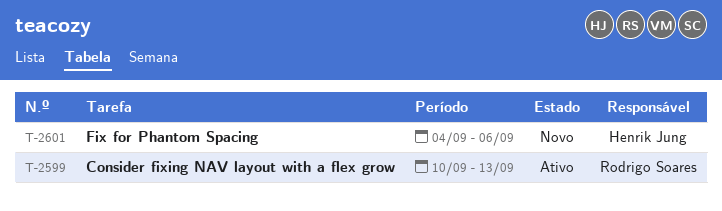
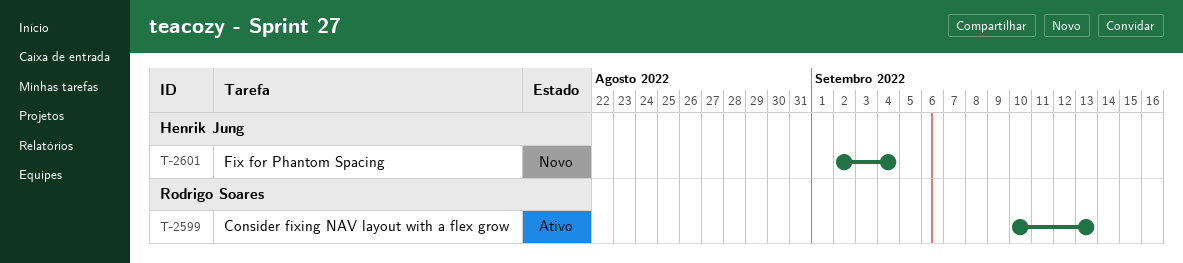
T-2601, start: Sep 4 -> Sep 2
T-2601, due: Sep 6 -> Sep 4

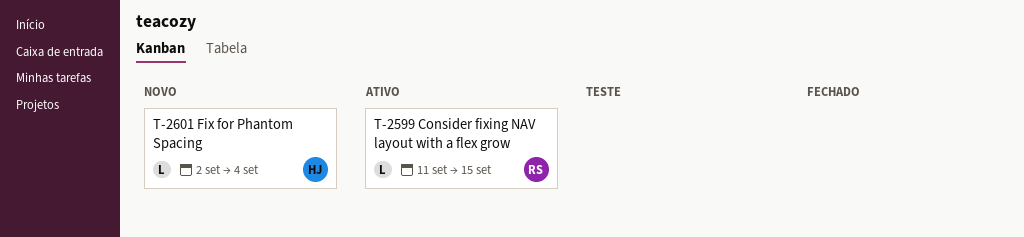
T-2599, start: Sep 10 -> Sep 11
T-2599, due: Sep 13 -> Sep 15

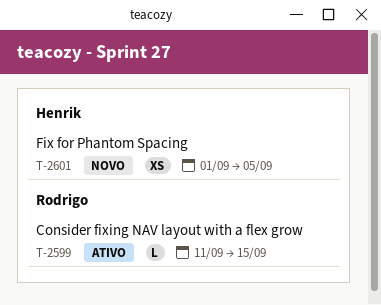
T-2601, estimate: L -> XS
T-2601, start: Sep 2 -> Sep 1
T-2601, due: Sep 4 -> Sep 5

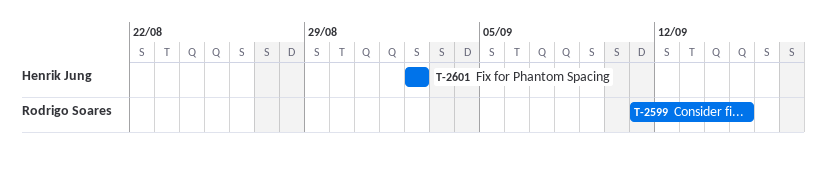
T-2601, start: Sep 1 -> Sep 2
T-2601, due: Sep 5 -> Sep 2

